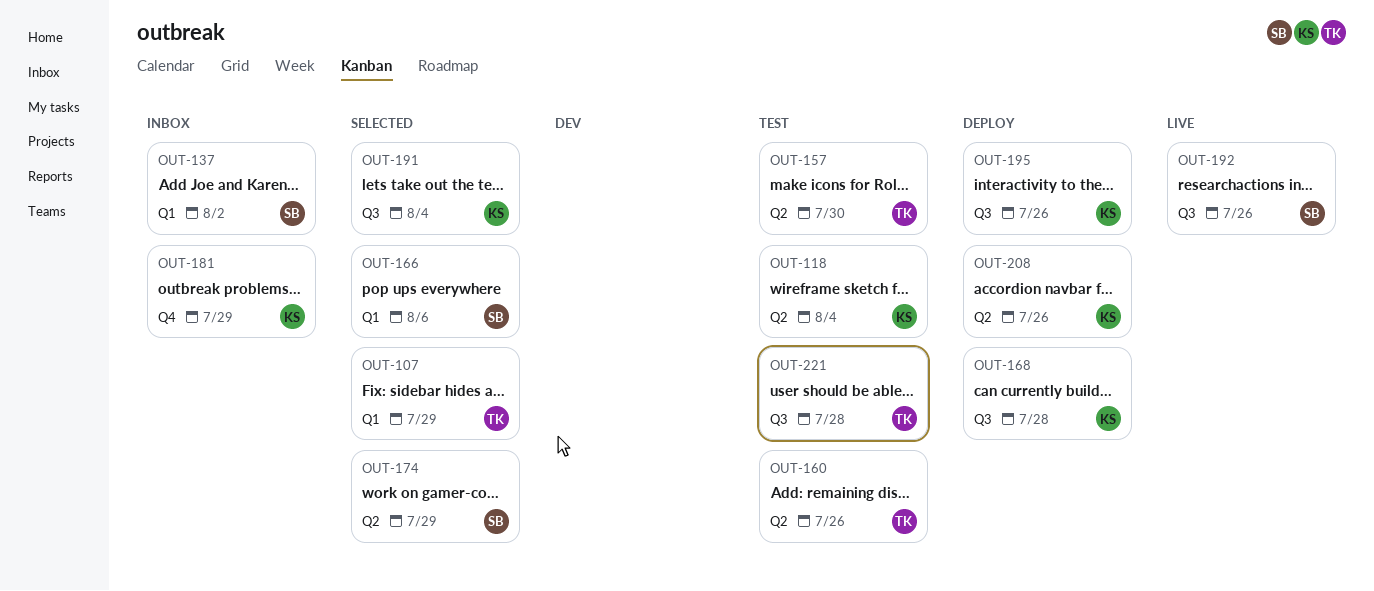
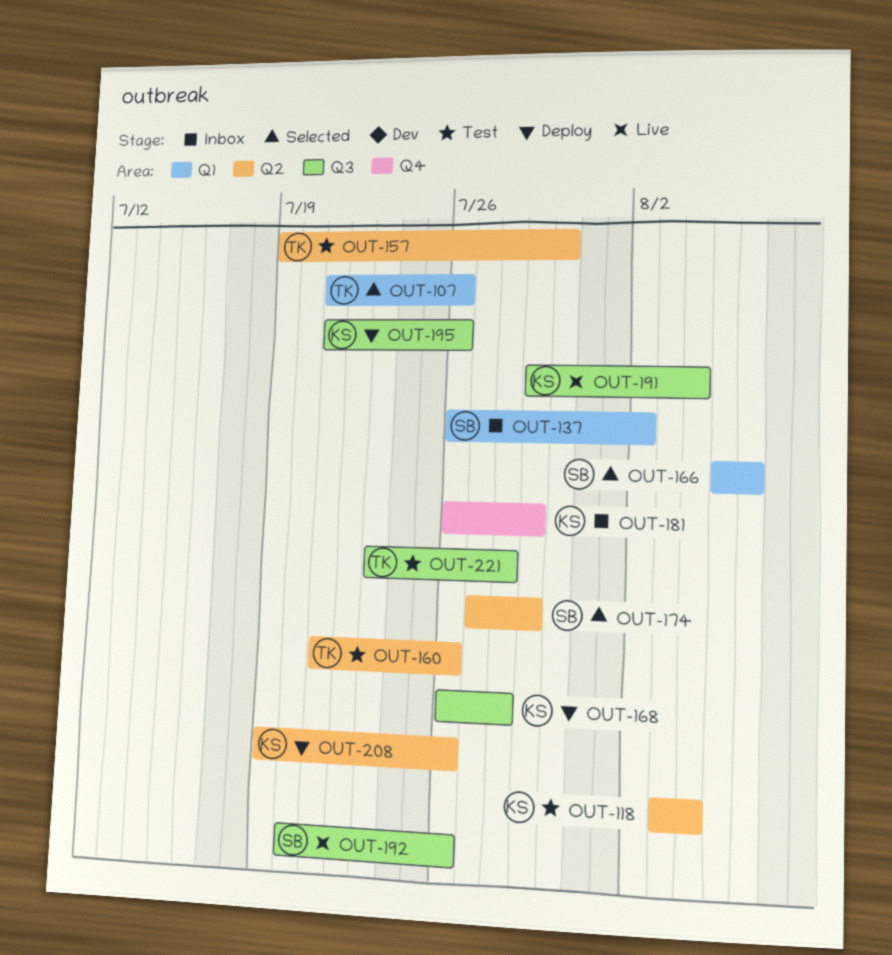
OUT-107, due: Jul 29 -> Jul 26
OUT-191, status: Selected -> Live

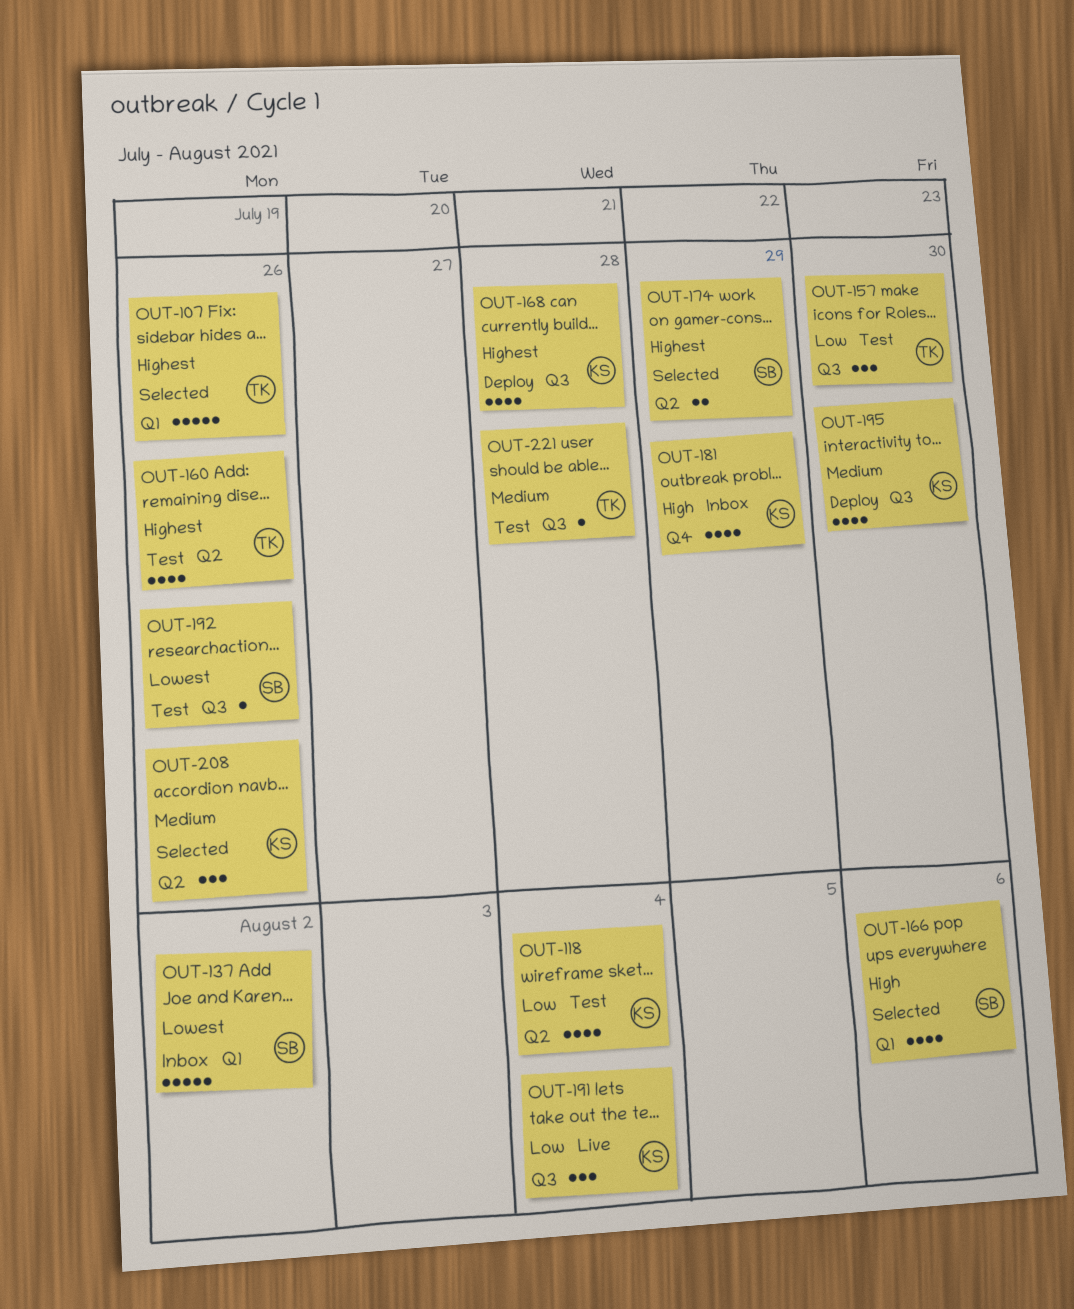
OUT-157, label: Q2 -> Q3
OUT-192, status: Live -> Test
OUT-195, due: Jul 26 -> Jul 30
OUT-208, status: Deploy -> Selected

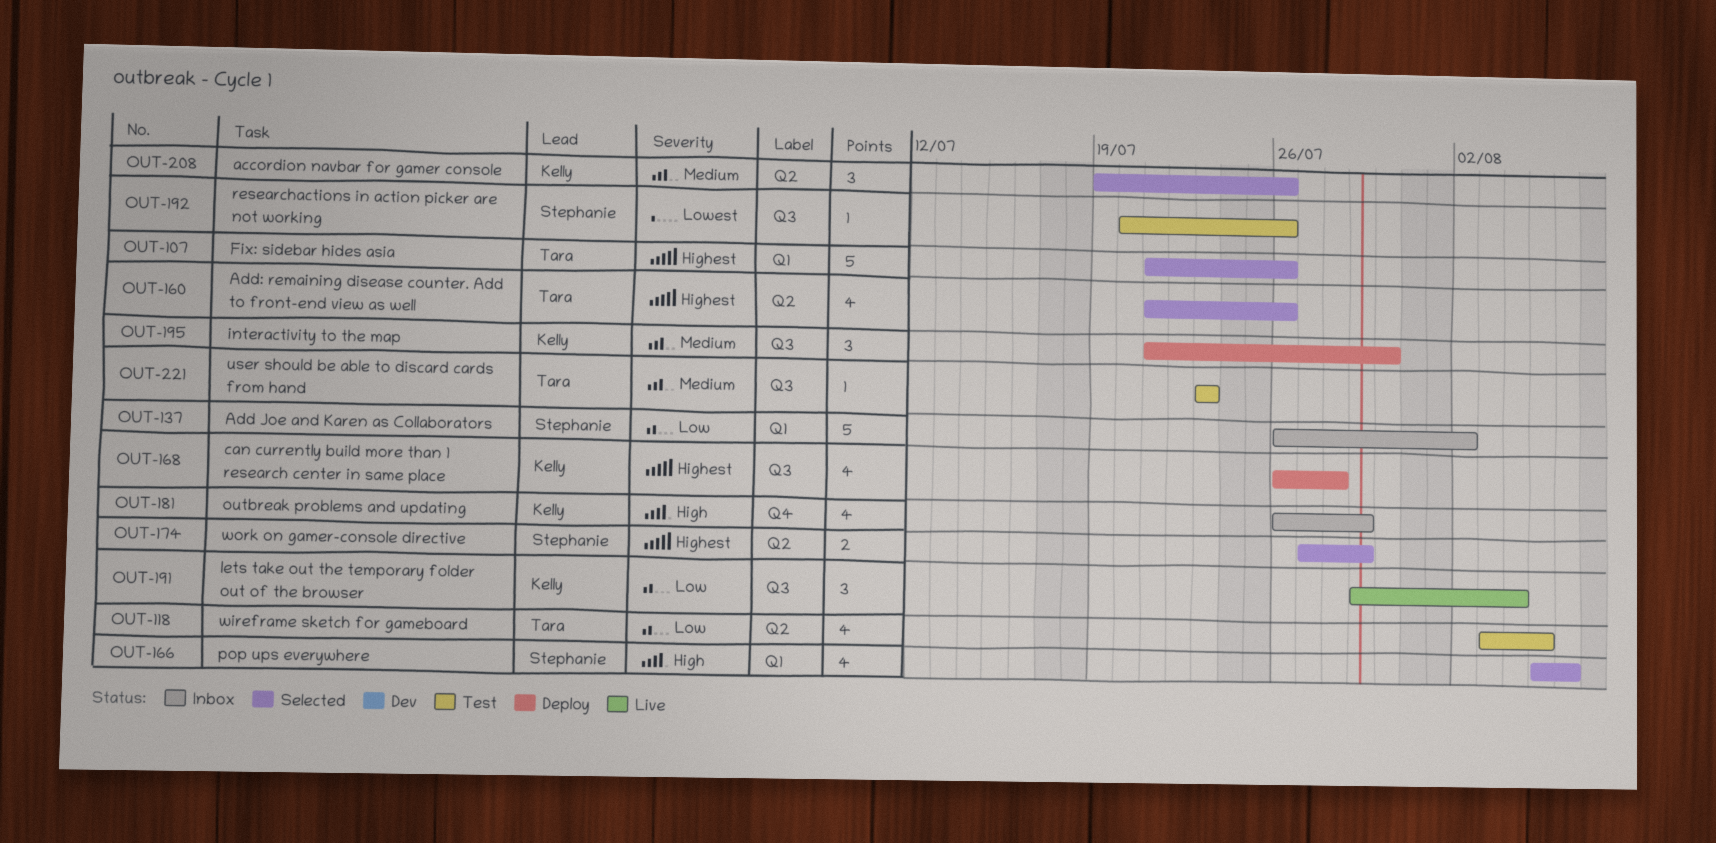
OUT-118, owner: Kelly -> Tara
OUT-118, due: Aug 4 -> Aug 5
OUT-137, priority: Lowest -> Low
OUT-157: present -> none
OUT-160, status: Test -> Selected
OUT-195, estimate: 4 -> 3
OUT-221, due: Jul 28 -> Jul 23

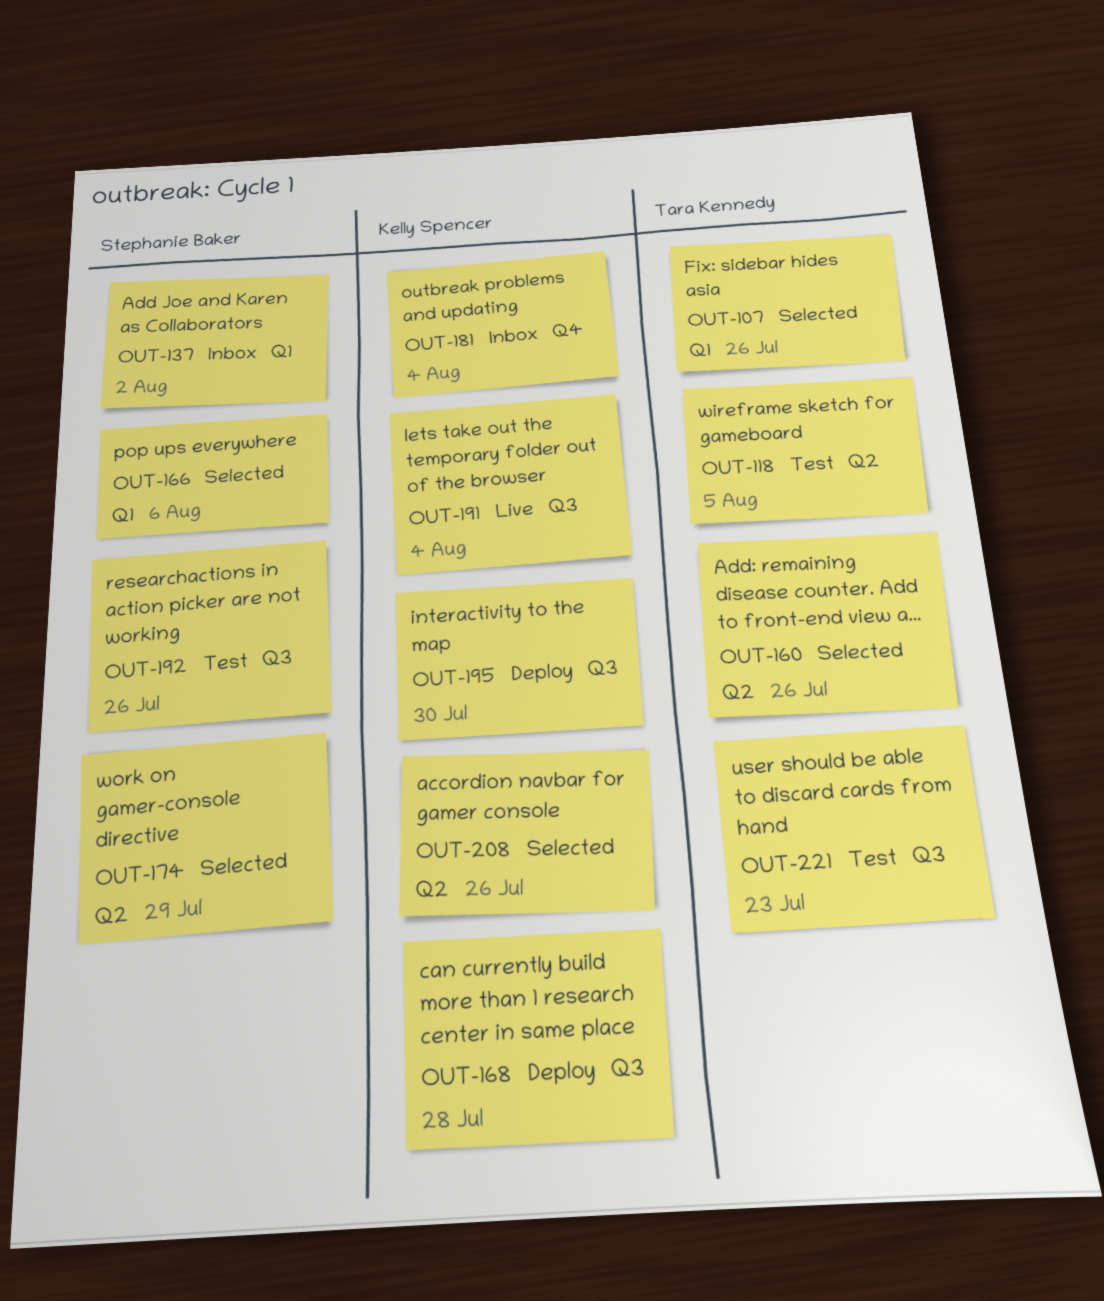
OUT-181, due: Jul 29 -> Aug 4

